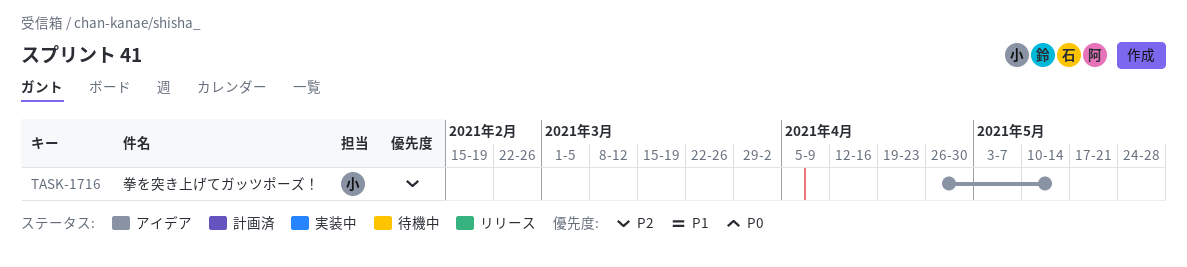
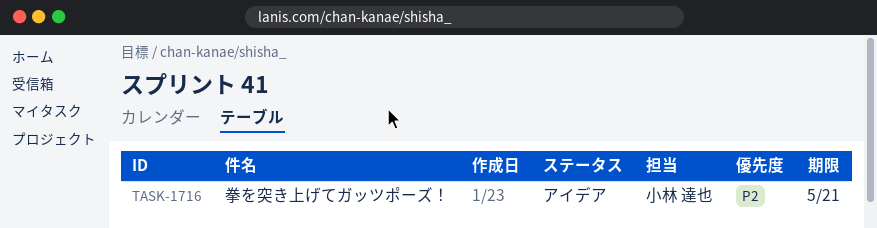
TASK-1716, due: May 14 -> May 21

